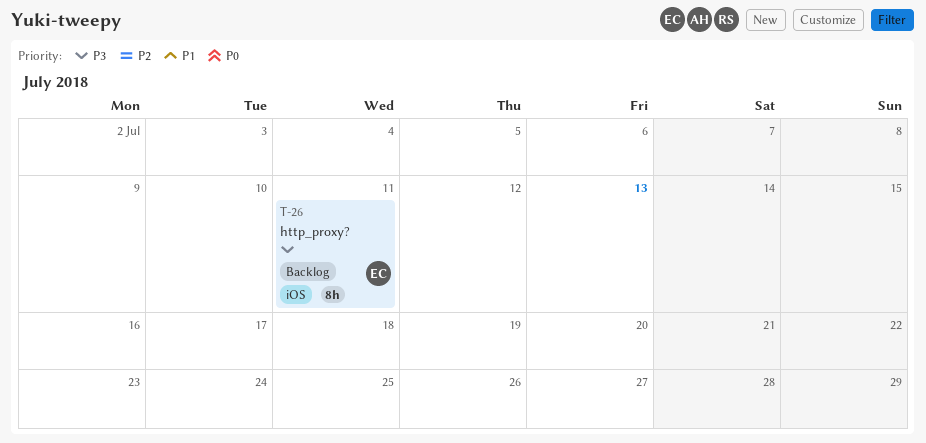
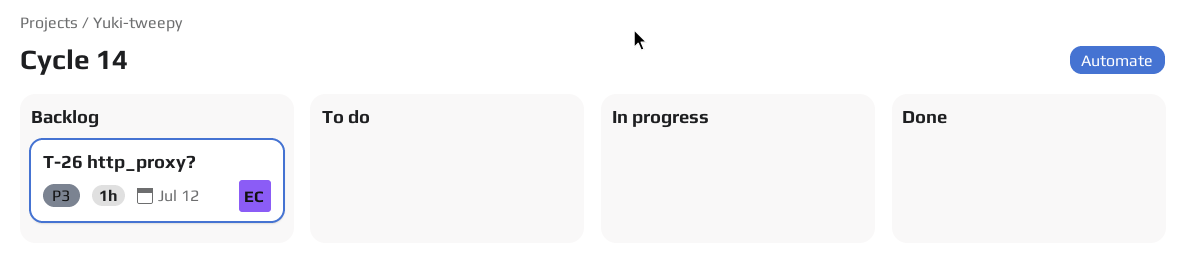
T-26, estimate: 8h -> 1h
T-26, due: Jul 11 -> Jul 12

